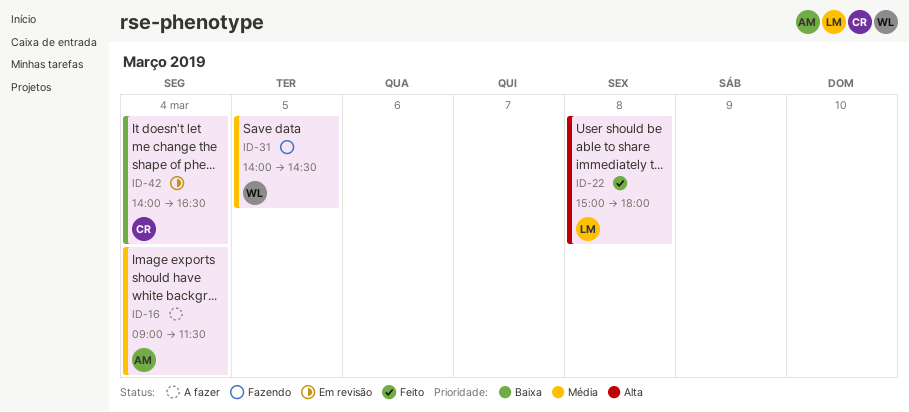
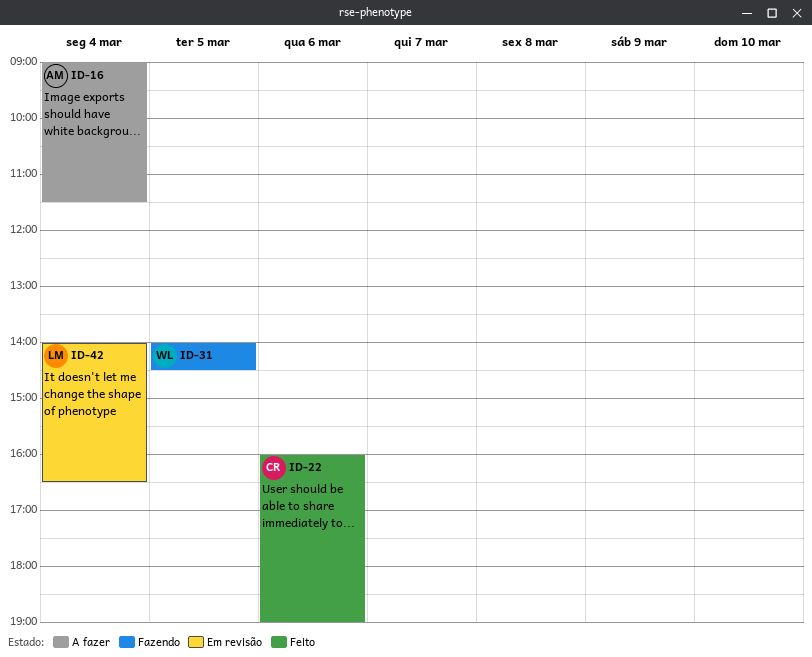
ID-22, owner: LM -> CR
ID-22, day: Mar 8 -> Mar 6
ID-22, begins: 15:00 -> 16:00
ID-22, ends: 18:00 -> 19:00
ID-42, owner: CR -> LM

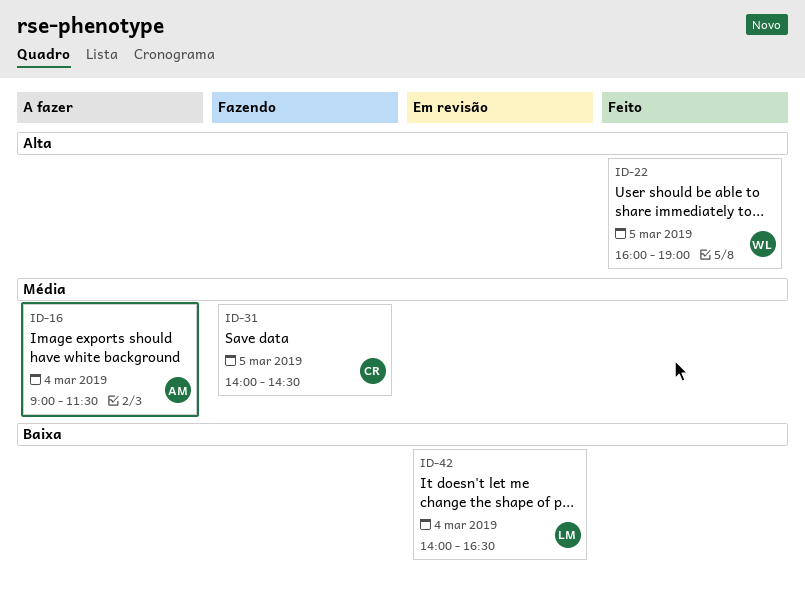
ID-22, owner: CR -> WL
ID-22, day: Mar 6 -> Mar 5
ID-31, owner: WL -> CR

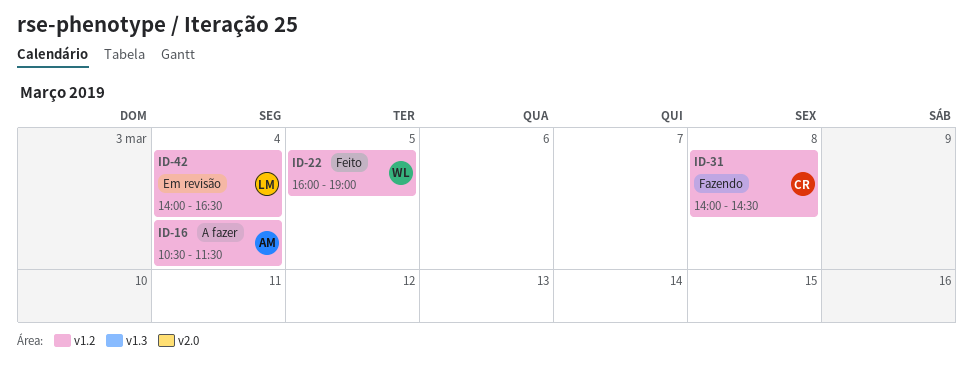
ID-16, begins: 09:00 -> 10:30
ID-31, day: Mar 5 -> Mar 8

